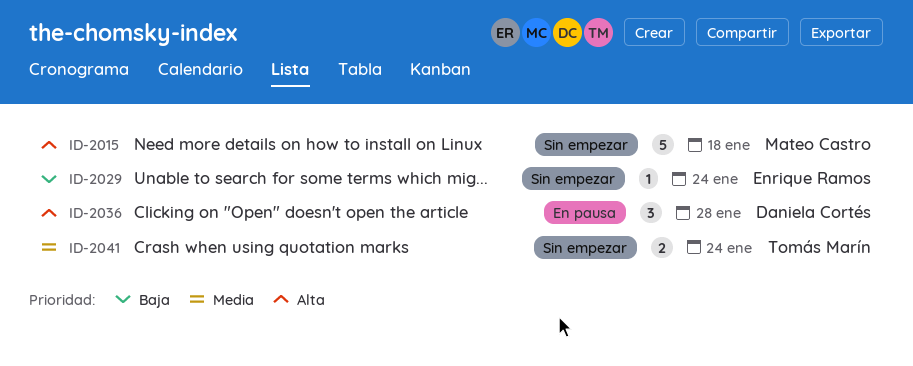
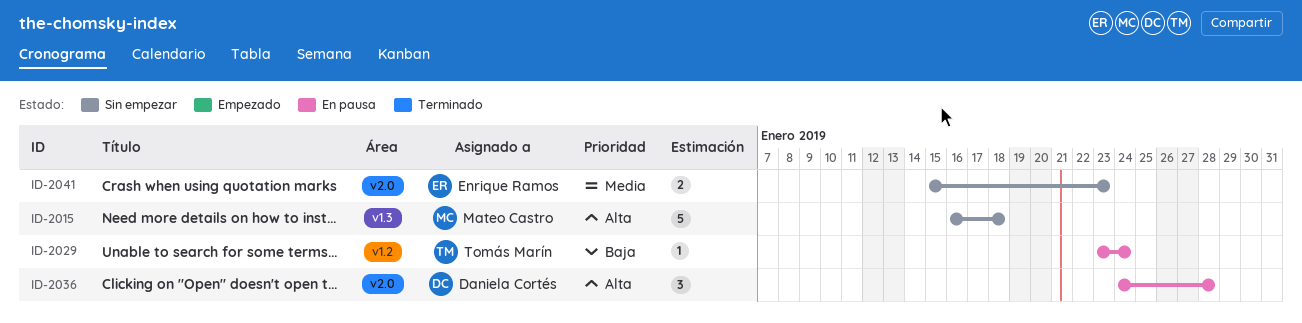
ID-2029, status: Sin empezar -> En pausa
ID-2029, owner: Enrique Ramos -> Tomás Marín
ID-2041, owner: Tomás Marín -> Enrique Ramos
ID-2041, due: Jan 24 -> Jan 23

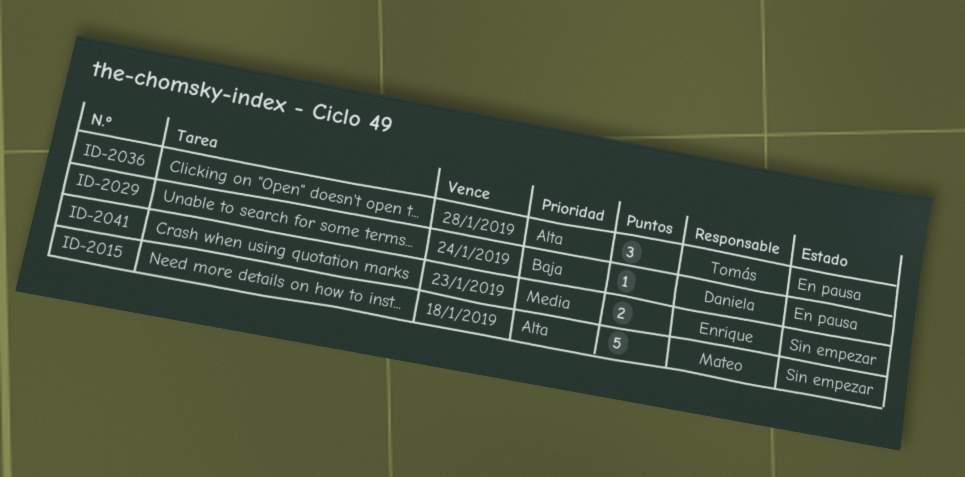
ID-2029, owner: Tomás Marín -> Daniela Cortés
ID-2036, owner: Daniela Cortés -> Tomás Marín

